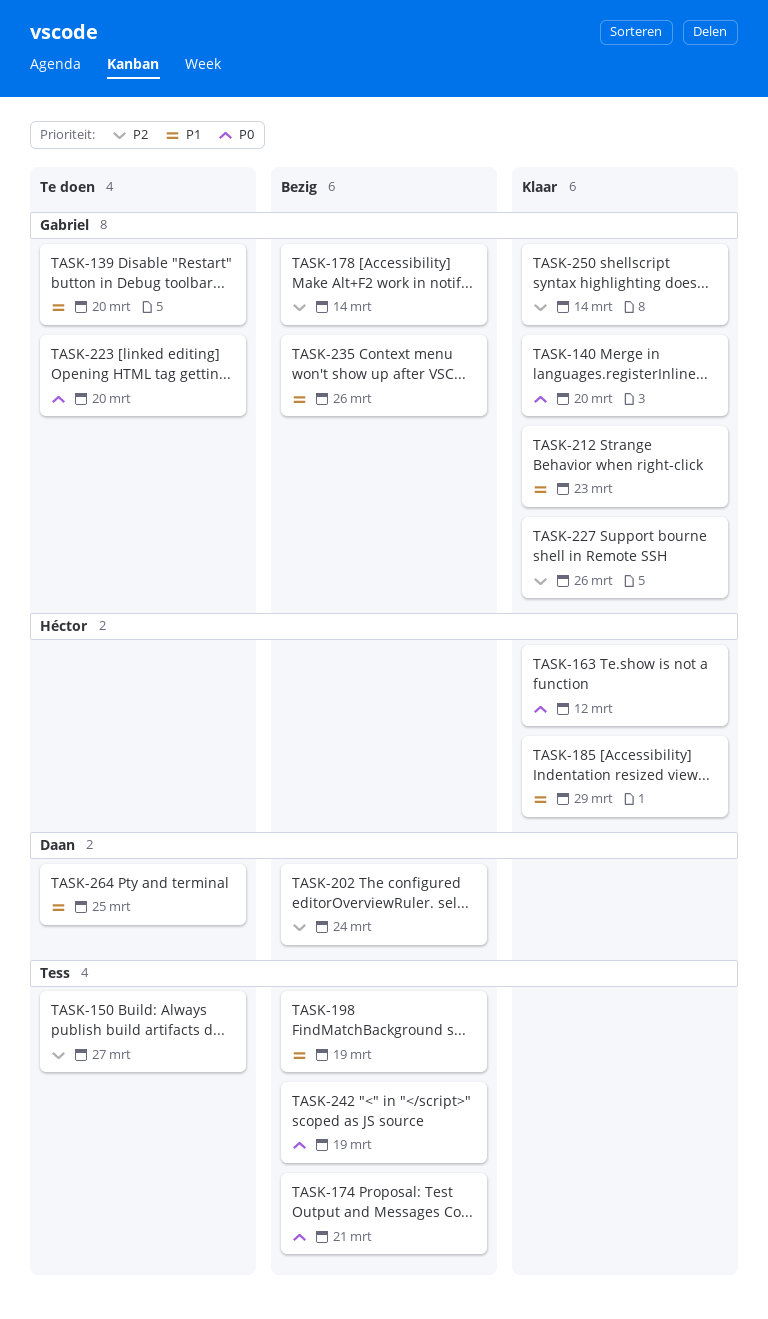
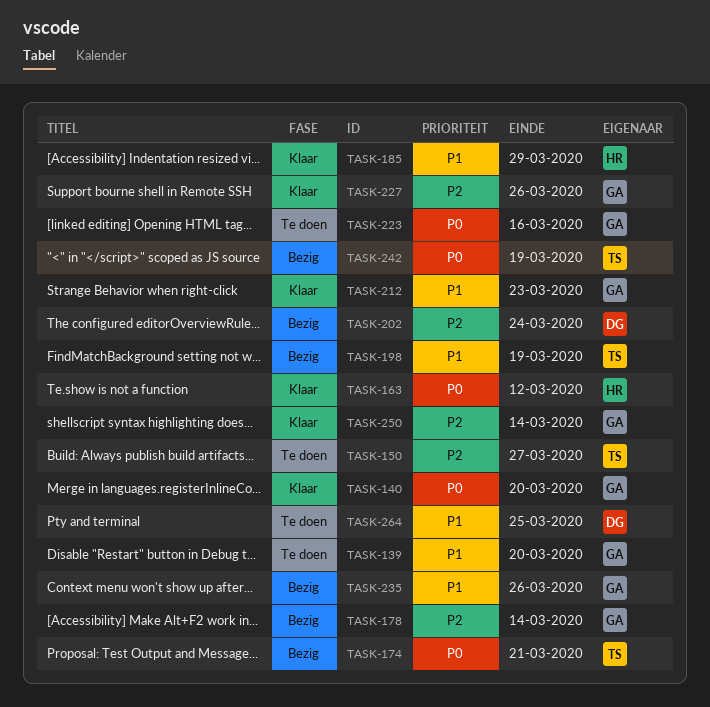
TASK-223, due: Mar 20 -> Mar 16

